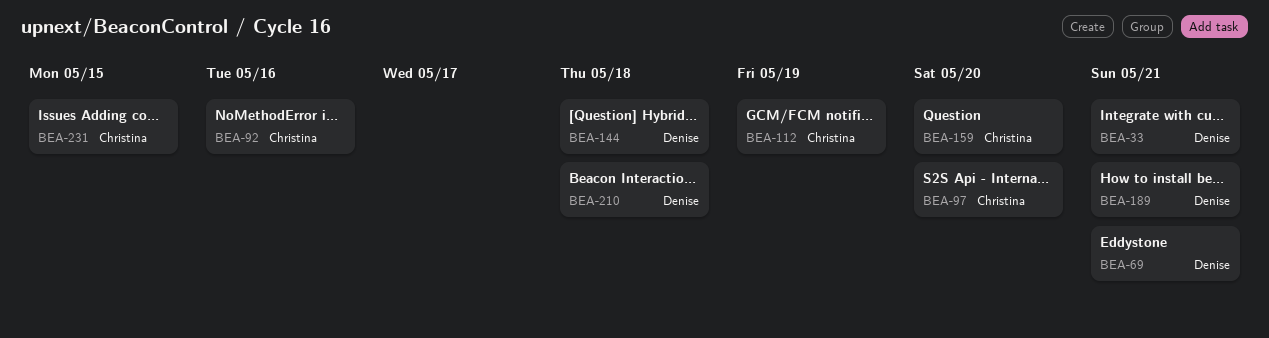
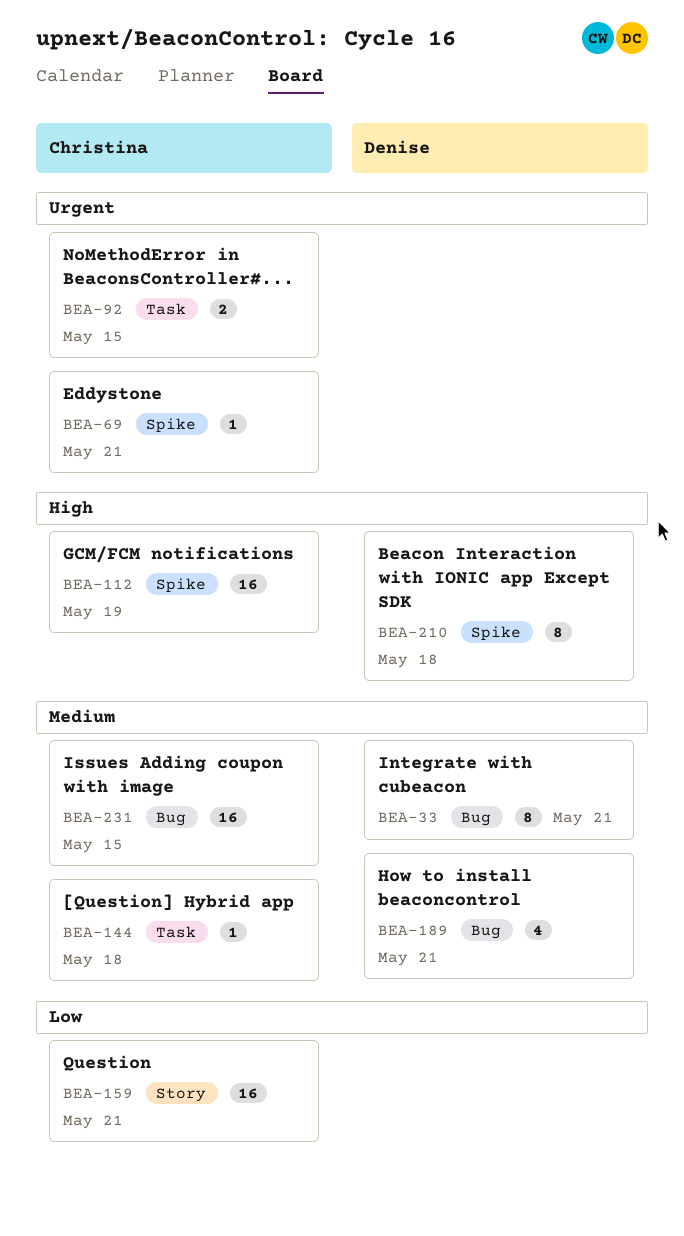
BEA-69, owner: Denise -> Christina
BEA-92, due: May 16 -> May 15
BEA-97: present -> none
BEA-144, owner: Denise -> Christina
BEA-159, due: May 20 -> May 21

